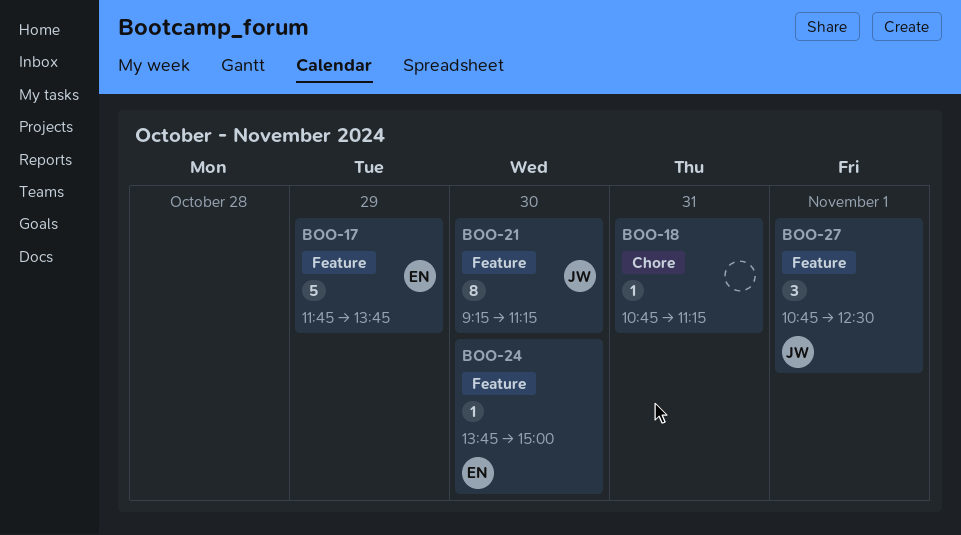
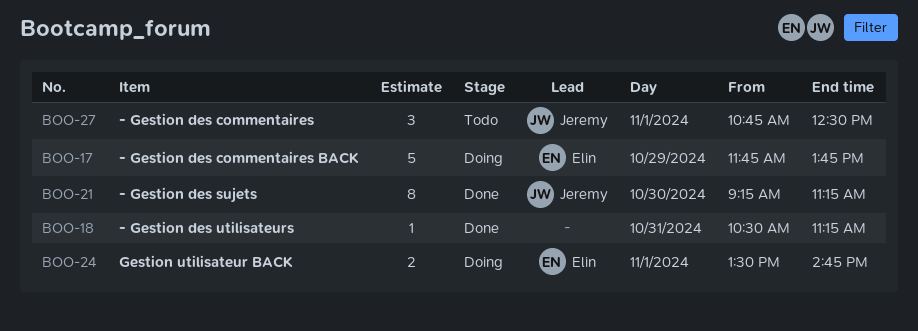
BOO-18, begins: 10:45 -> 10:30
BOO-24, estimate: 1 -> 2
BOO-24, day: Oct 30 -> Nov 1
BOO-24, begins: 13:45 -> 13:30
BOO-24, ends: 15:00 -> 14:45

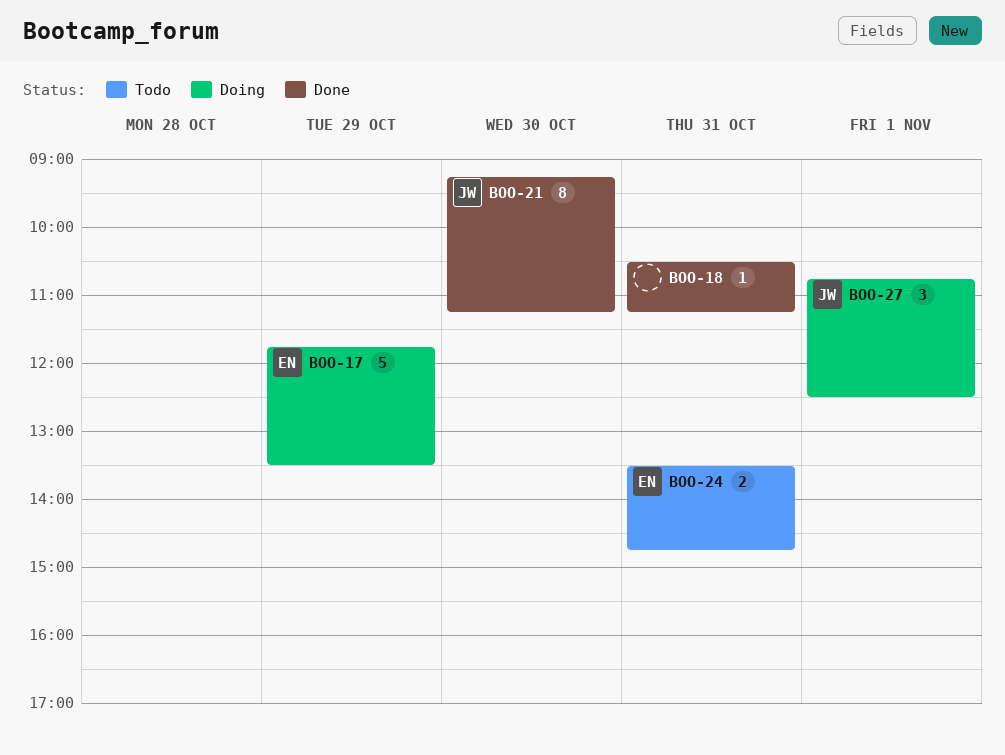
BOO-17, ends: 13:45 -> 13:30
BOO-24, status: Doing -> Todo
BOO-24, day: Nov 1 -> Oct 31
BOO-27, status: Todo -> Doing

